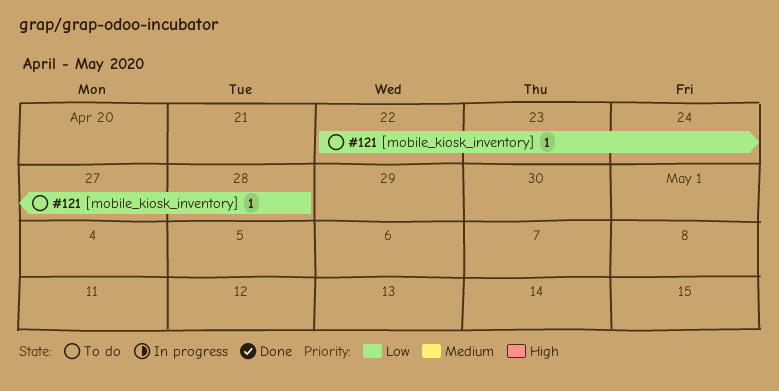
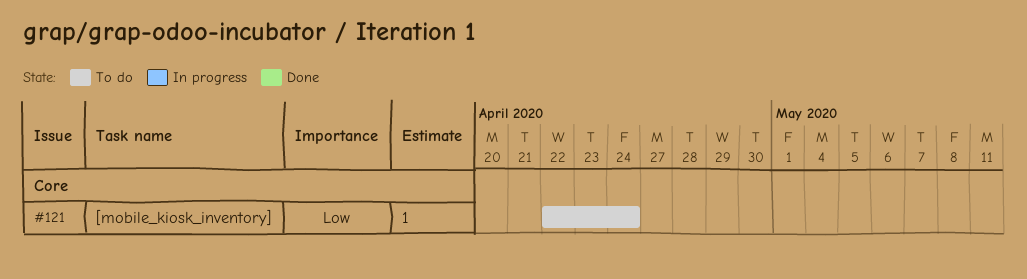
#121, due: Apr 28 -> Apr 24

